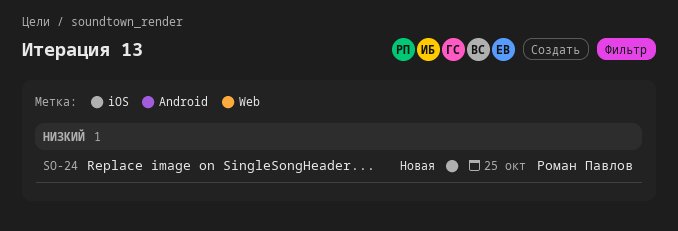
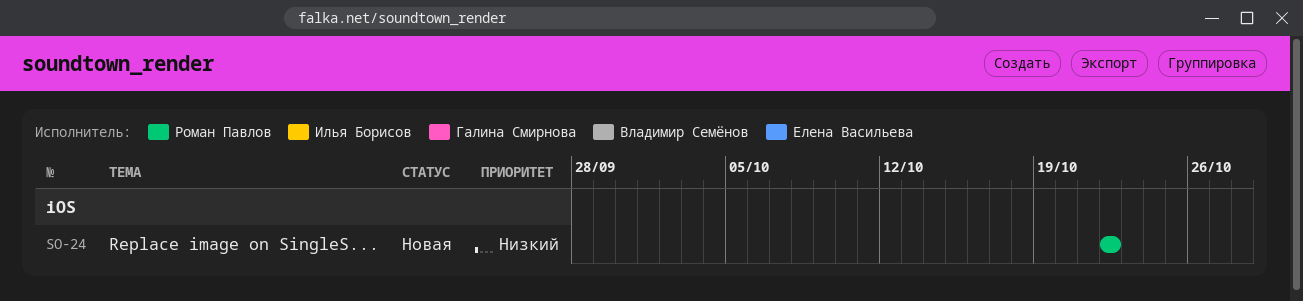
SO-24, due: Oct 25 -> Oct 22

